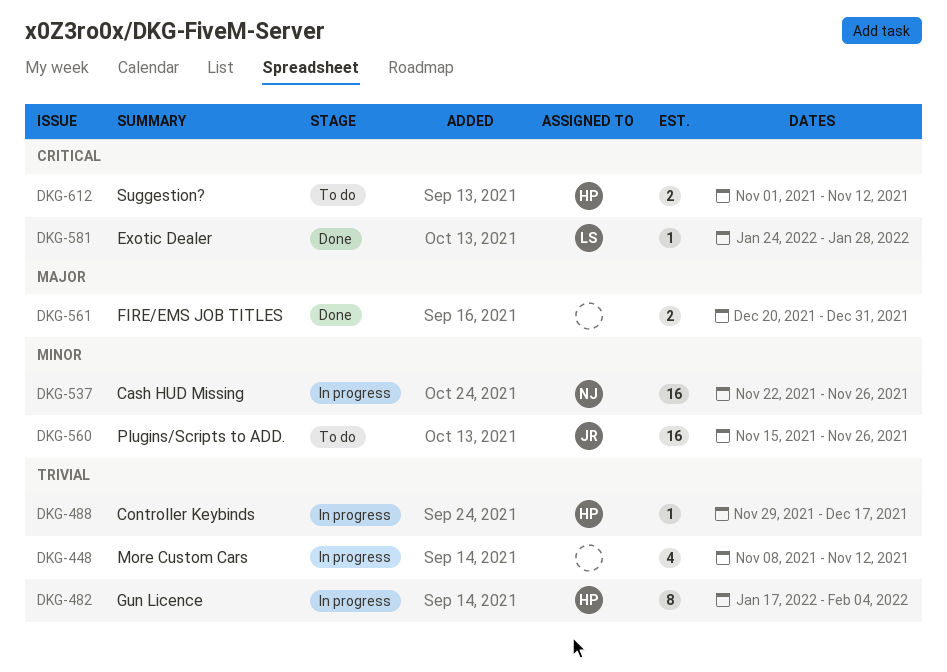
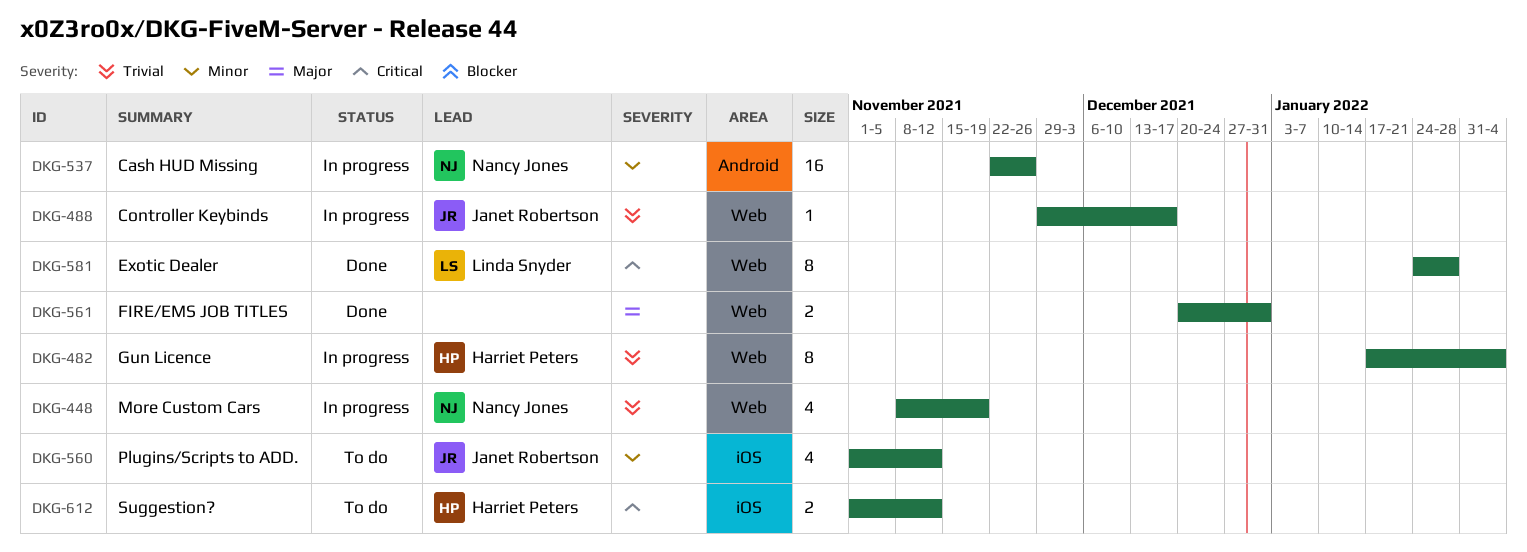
DKG-448, owner: none -> Nancy Jones
DKG-448, due: Nov 12 -> Nov 19
DKG-488, owner: Harriet Peters -> Janet Robertson
DKG-560, estimate: 16 -> 4
DKG-560, start: Nov 15 -> Nov 1
DKG-560, due: Nov 26 -> Nov 12
DKG-581, estimate: 1 -> 8

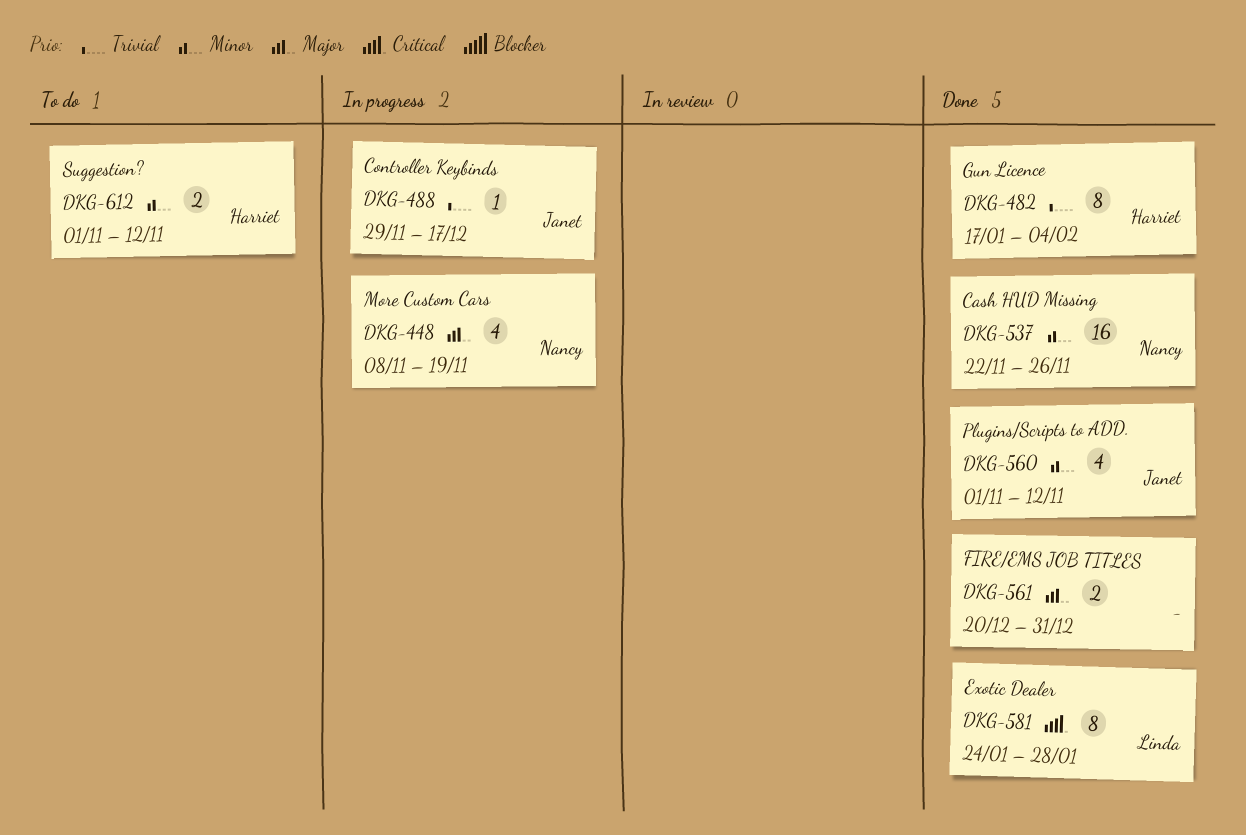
DKG-448, priority: Trivial -> Major
DKG-482, status: In progress -> Done
DKG-537, status: In progress -> Done
DKG-560, status: To do -> Done
DKG-612, priority: Critical -> Minor

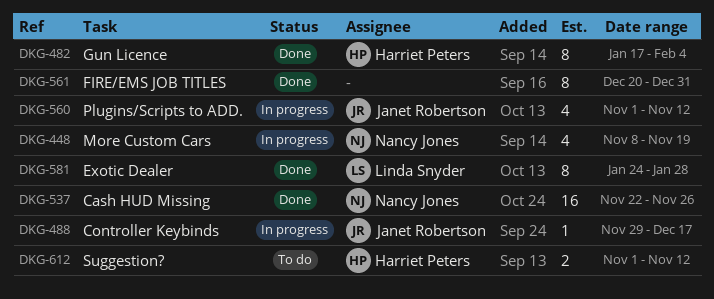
DKG-560, status: Done -> In progress
DKG-561, estimate: 2 -> 8

